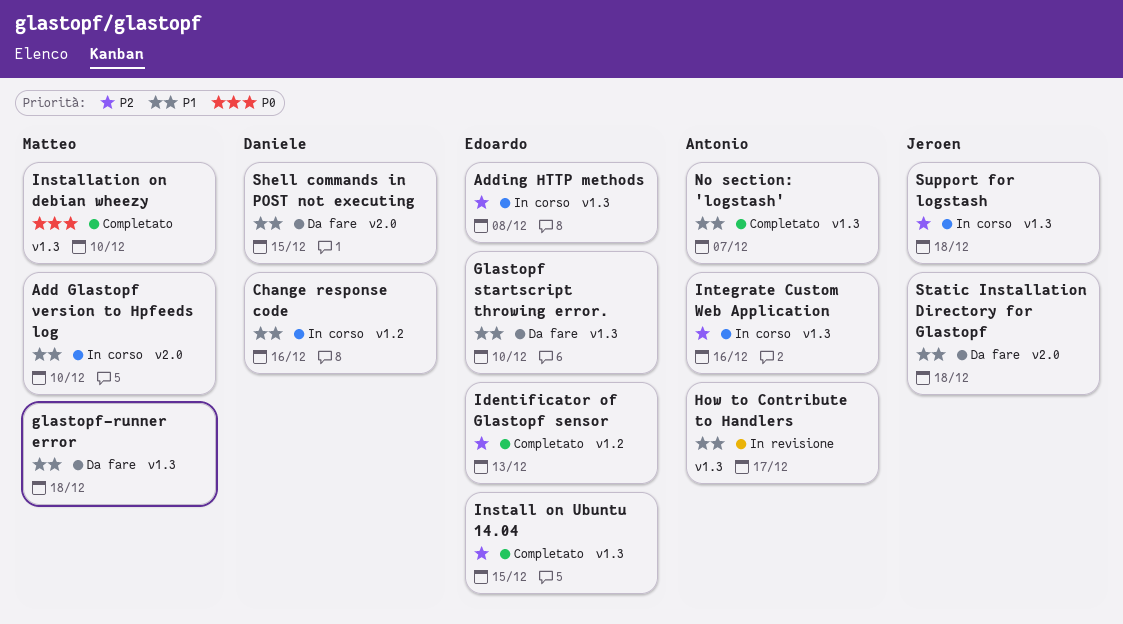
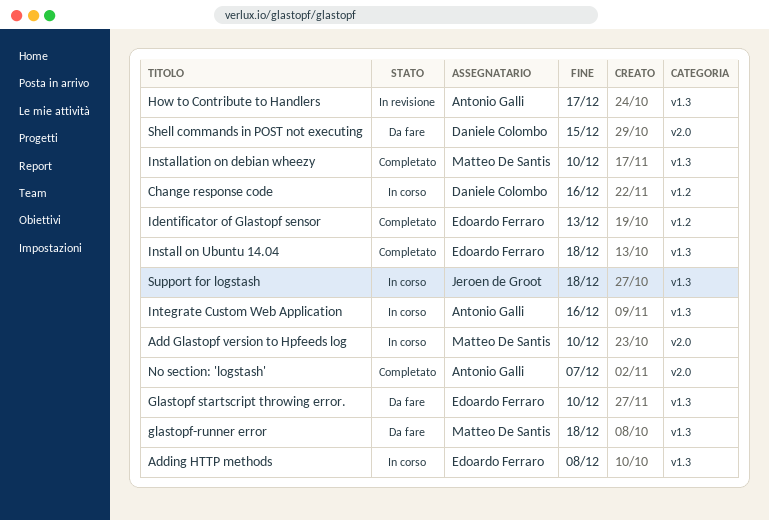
Install on Ubuntu 14.04, due: Dec 15 -> Dec 18
No section: 'logstash', label: v1.3 -> v2.0
Static Installation Directory for Glastopf: present -> none

